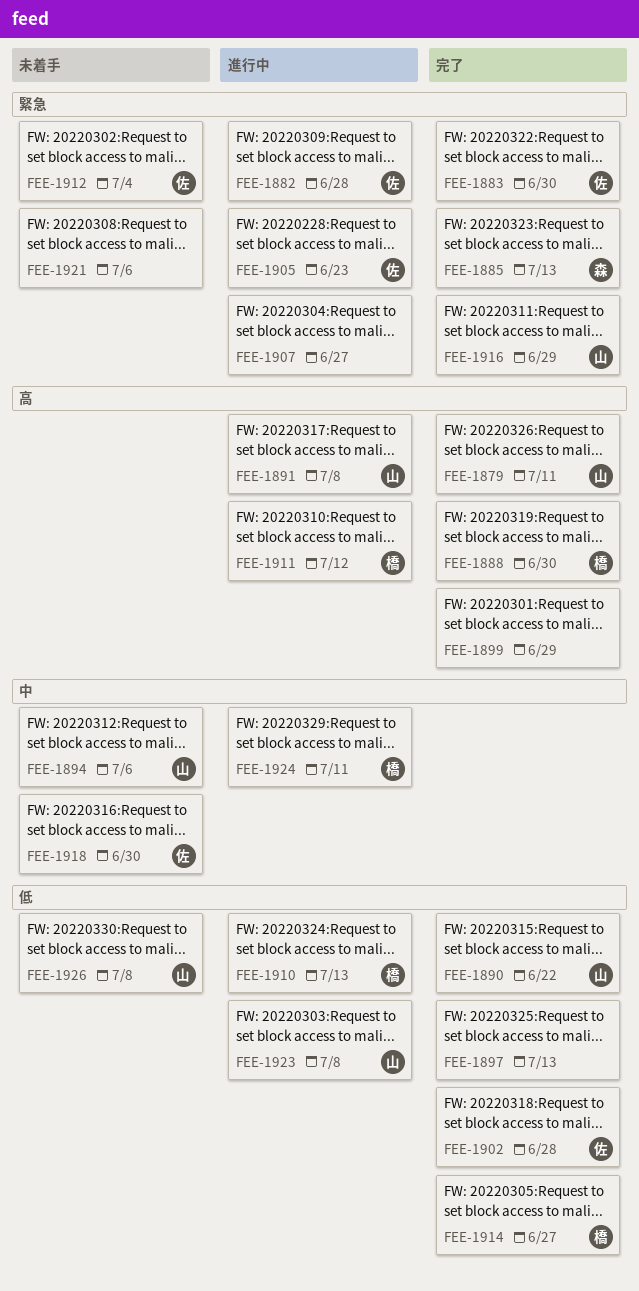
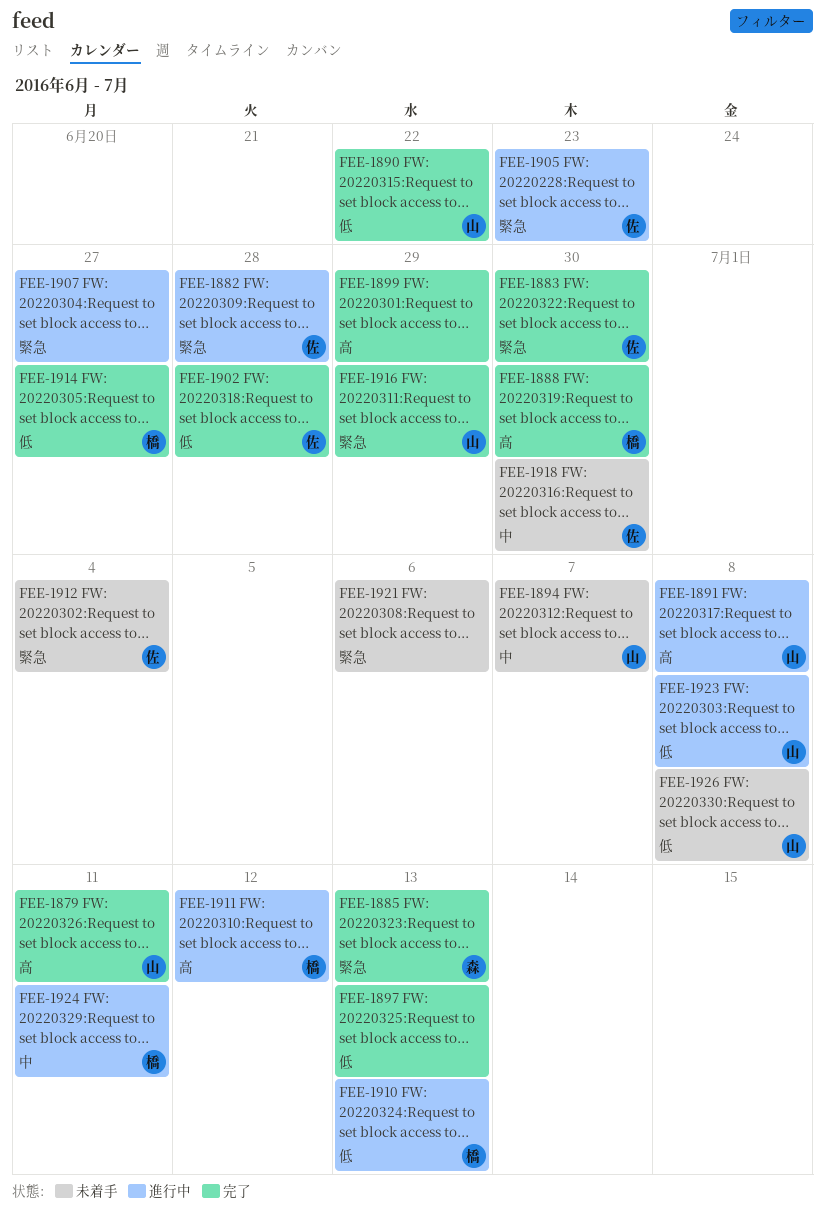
FEE-1894, due: Jul 6 -> Jul 7

